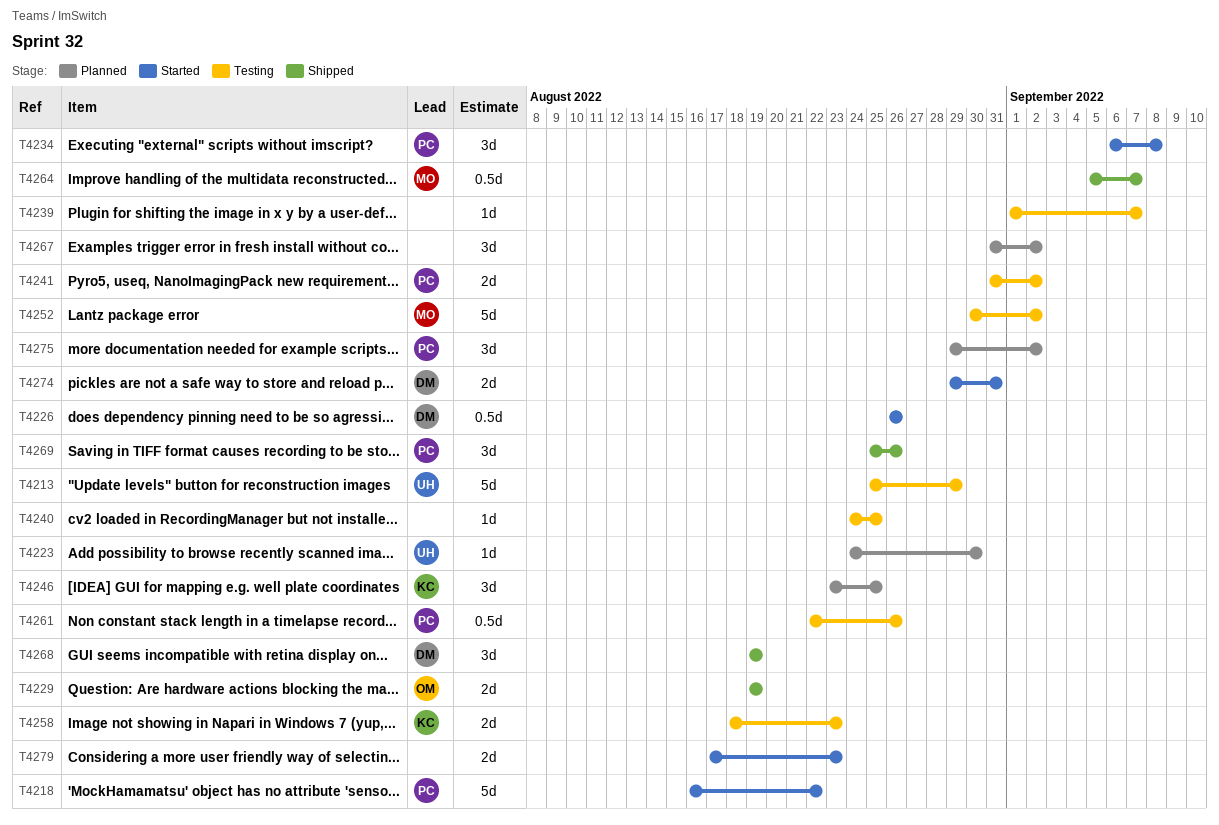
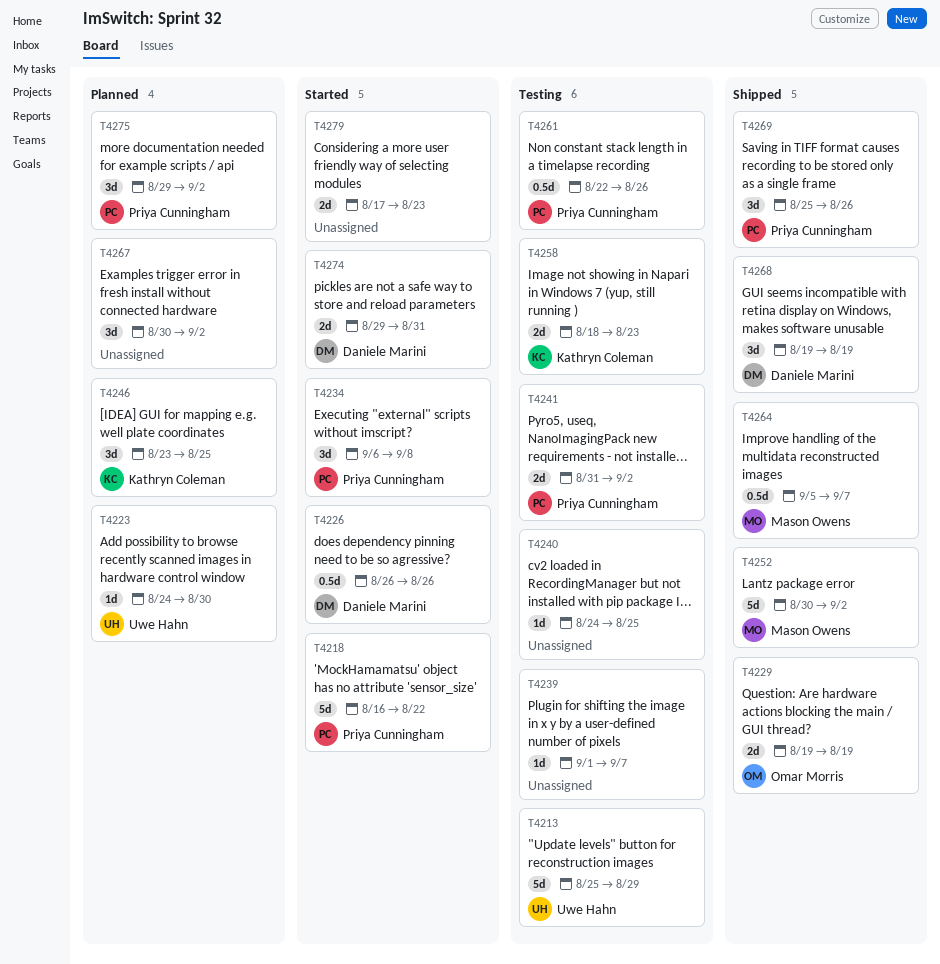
T4252, status: Testing -> Shipped
T4267, start: Aug 31 -> Aug 30

